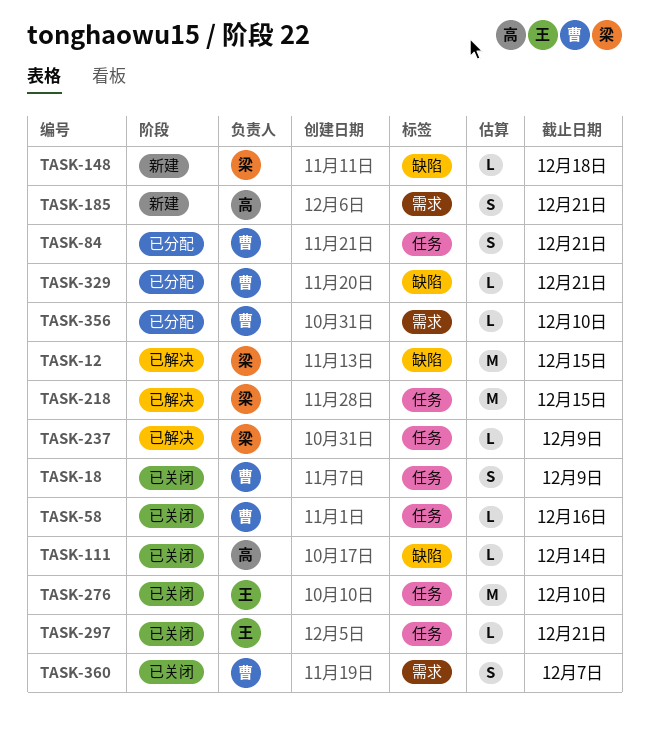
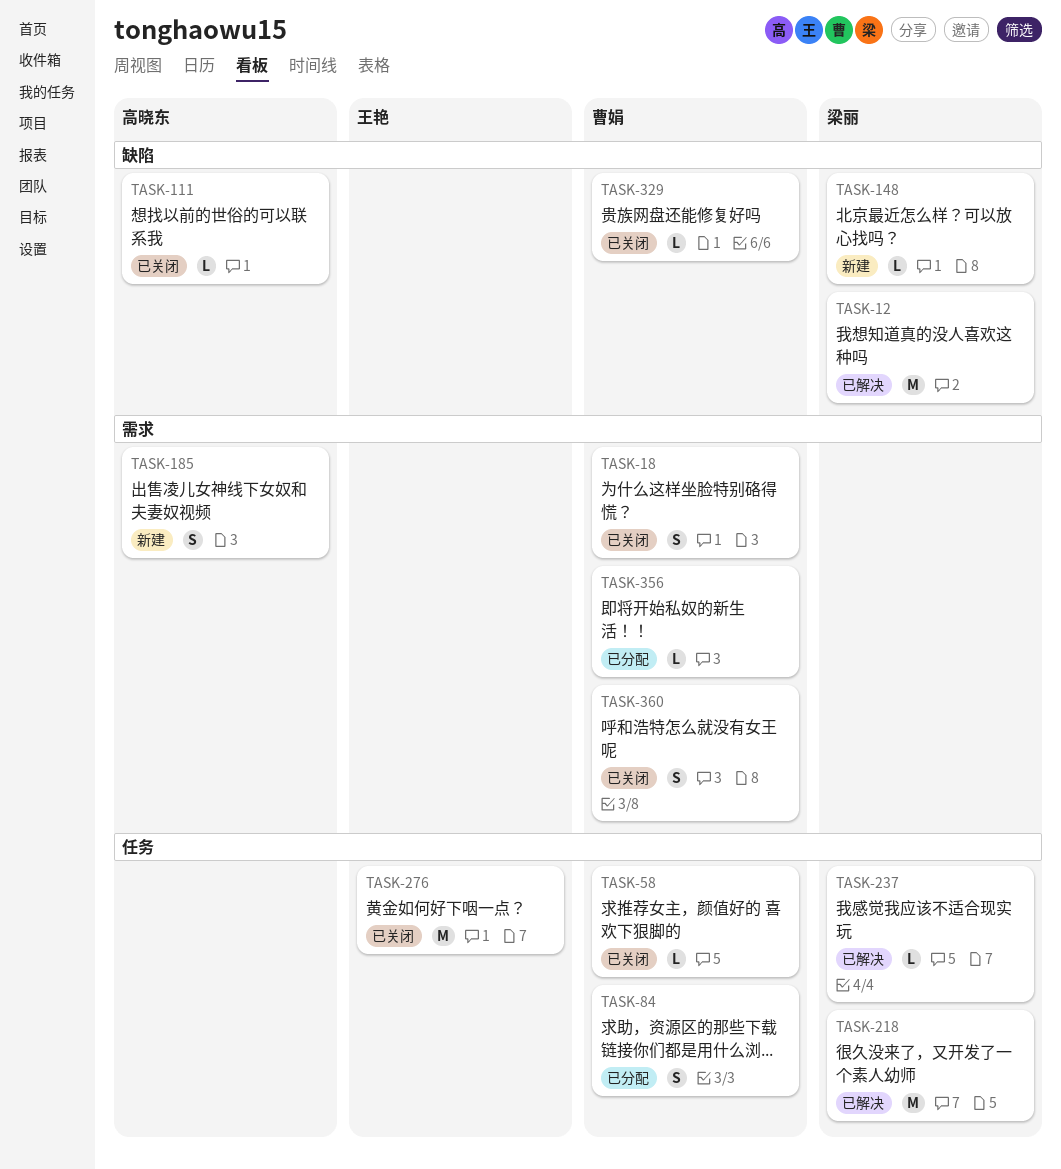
TASK-18, label: 任务 -> 需求
TASK-297: present -> none
TASK-329, status: 已分配 -> 已关闭

